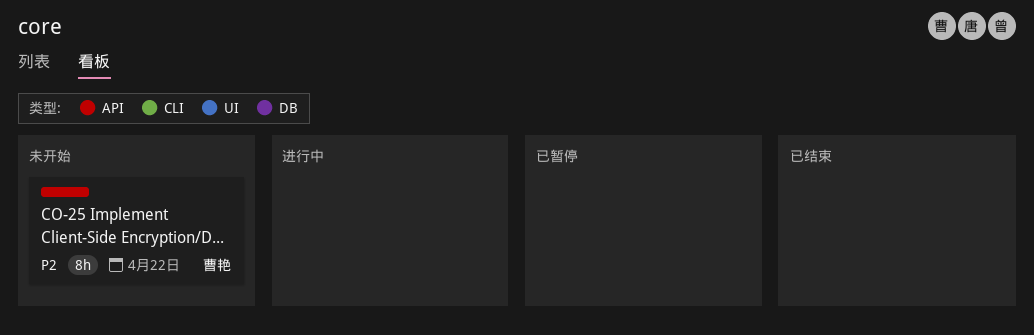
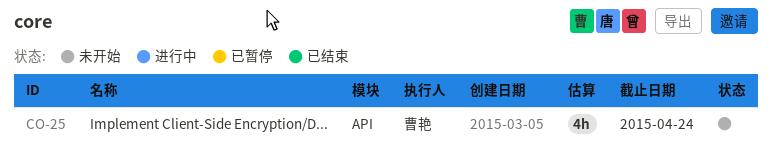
CO-25, estimate: 8h -> 4h
CO-25, due: Apr 22 -> Apr 24

